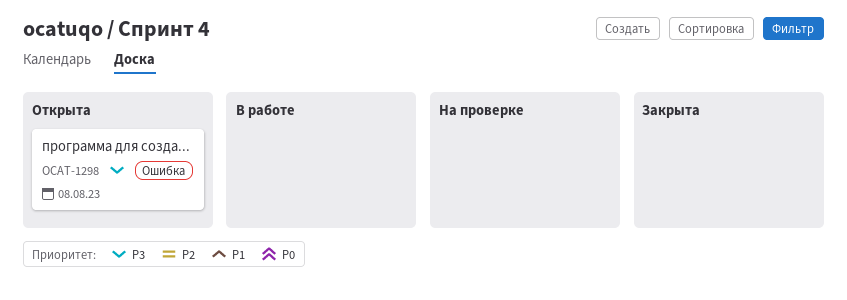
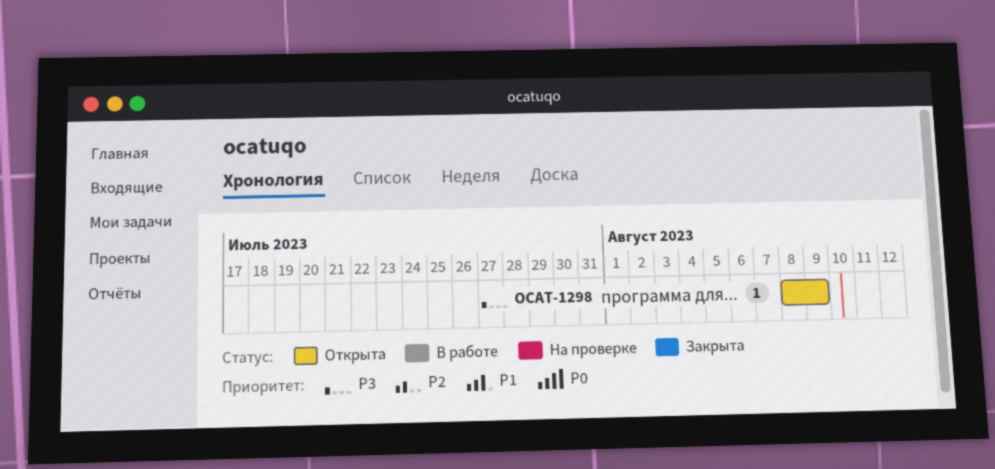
OCAT-1298, due: Aug 8 -> Aug 9

